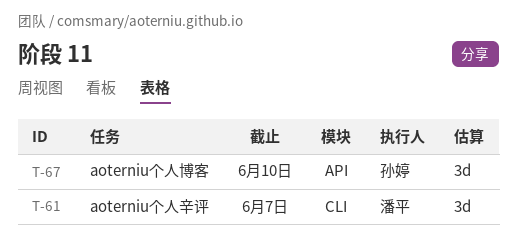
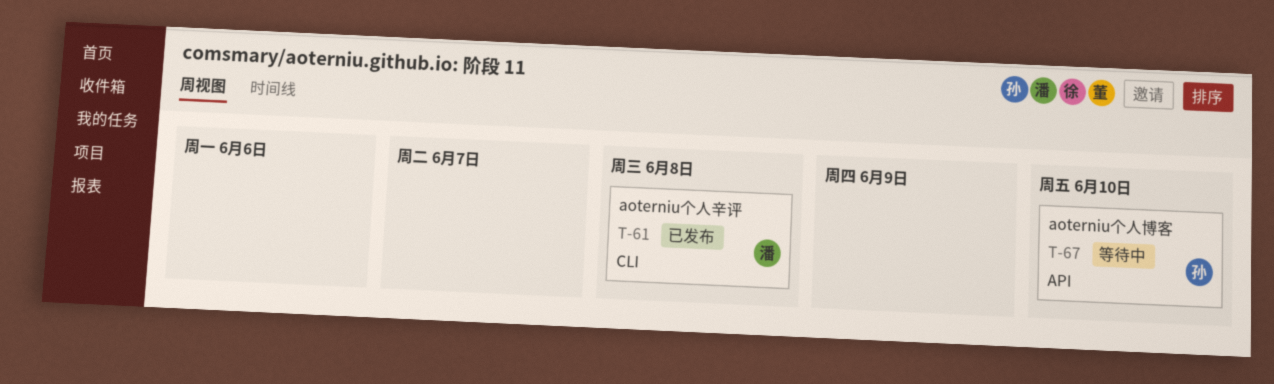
T-61, due: Jun 7 -> Jun 8

